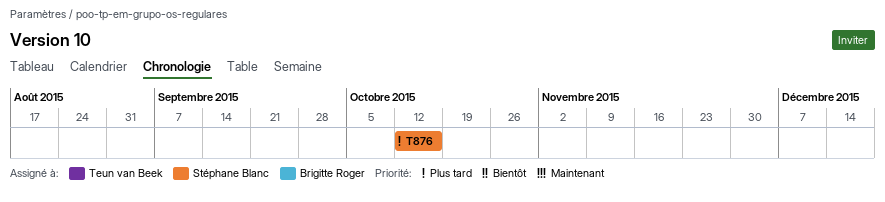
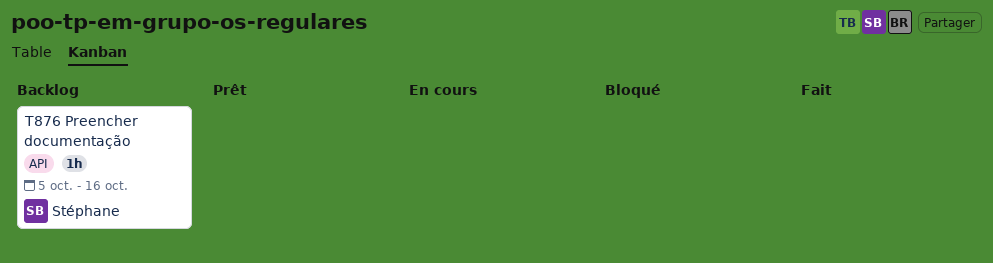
T876, start: Oct 12 -> Oct 5

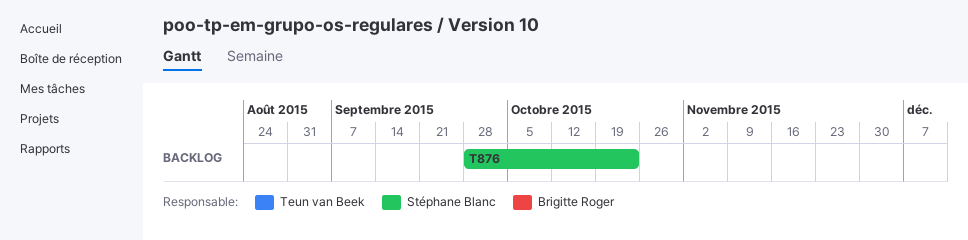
T876, start: Oct 5 -> Sep 28
T876, due: Oct 16 -> Oct 23

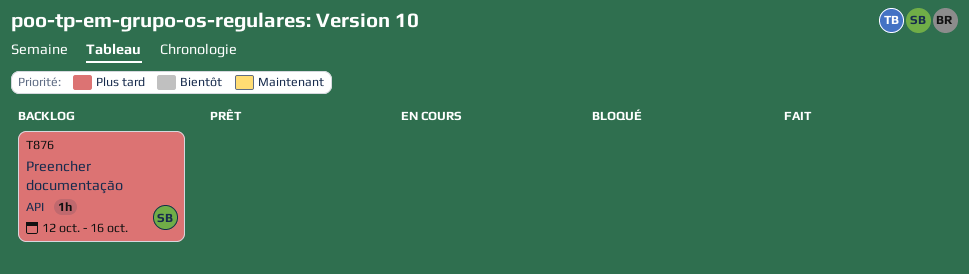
T876, start: Sep 28 -> Oct 12
T876, due: Oct 23 -> Oct 16

